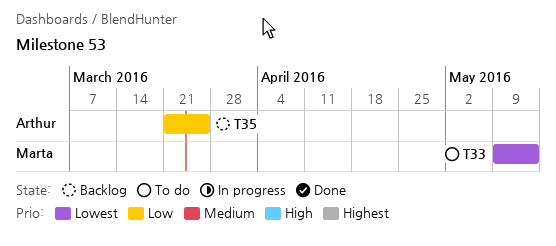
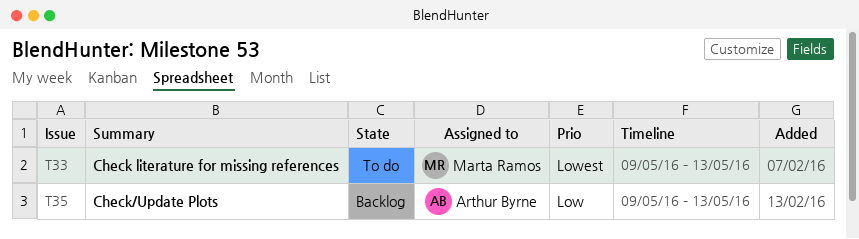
T35, start: Mar 21 -> May 9
T35, due: Mar 25 -> May 13

